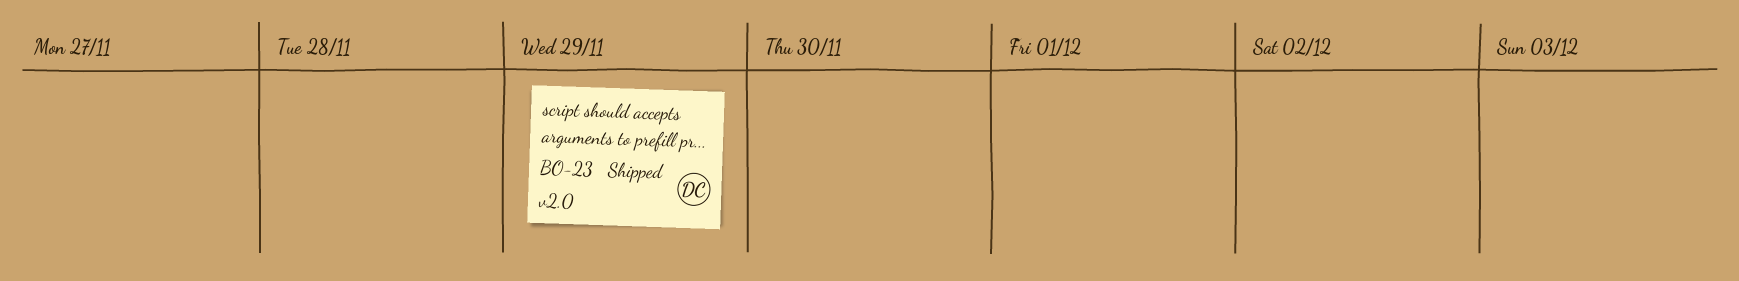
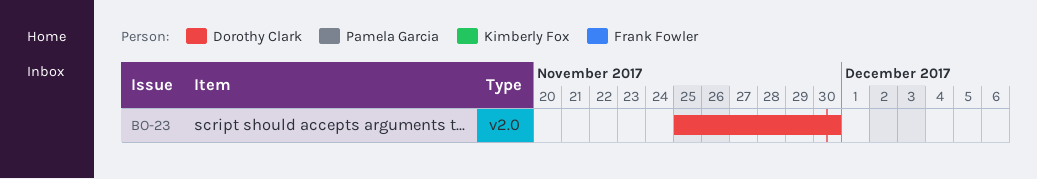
BO-23, due: Nov 29 -> Nov 30

